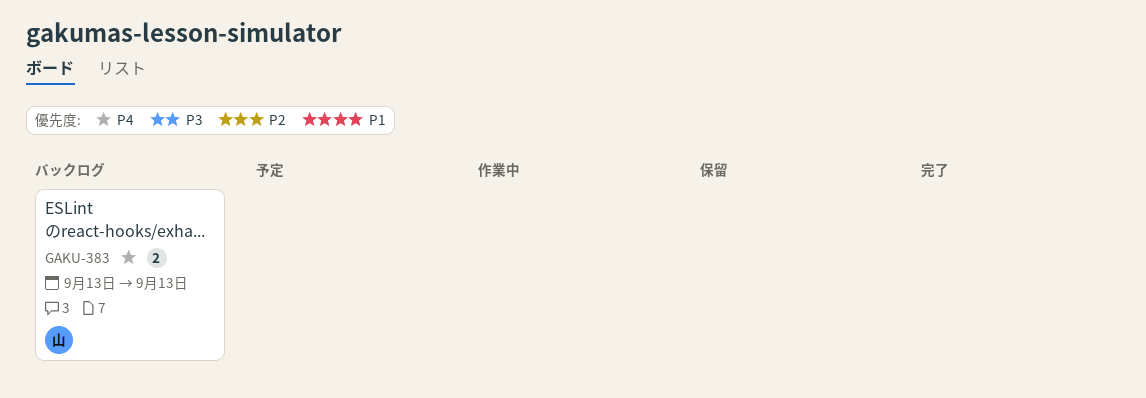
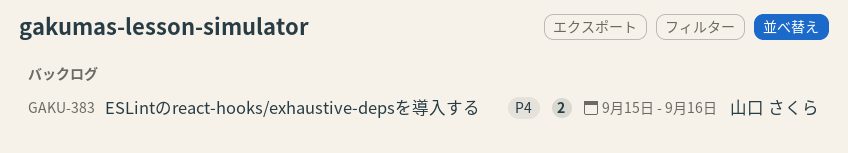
GAKU-383, start: Sep 13 -> Sep 15
GAKU-383, due: Sep 13 -> Sep 16

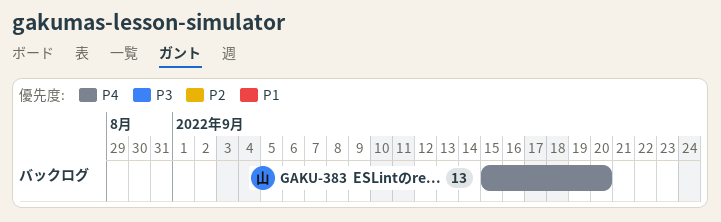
GAKU-383, estimate: 2 -> 13
GAKU-383, due: Sep 16 -> Sep 20

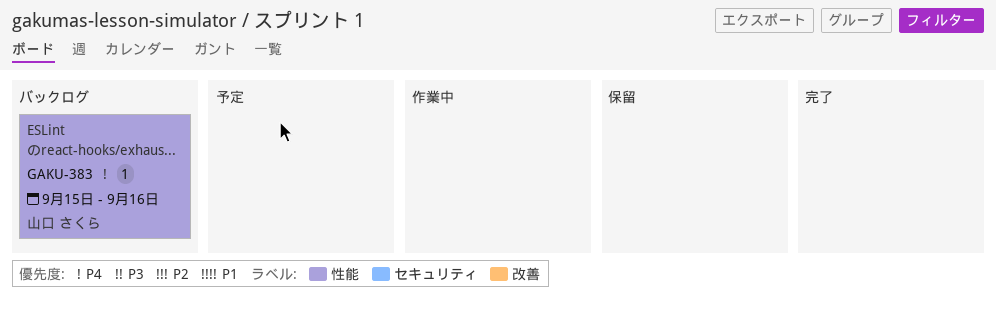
GAKU-383, estimate: 13 -> 1
GAKU-383, due: Sep 20 -> Sep 16

